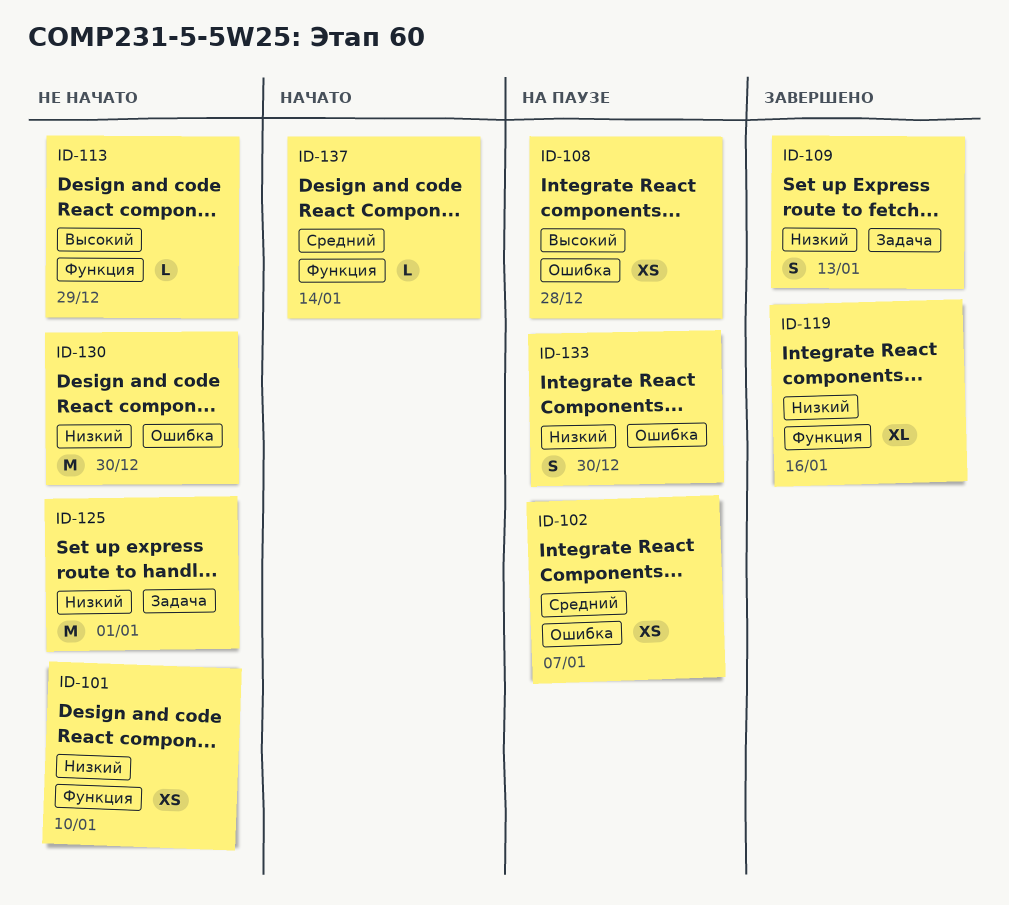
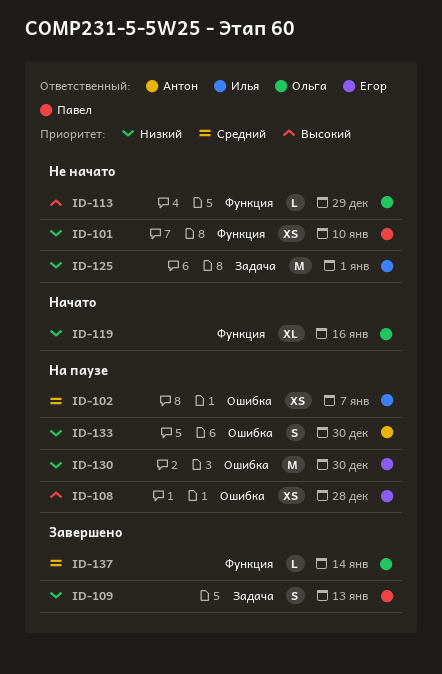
ID-119, status: Завершено -> Начато
ID-130, status: Не начато -> На паузе
ID-137, status: Начато -> Завершено

